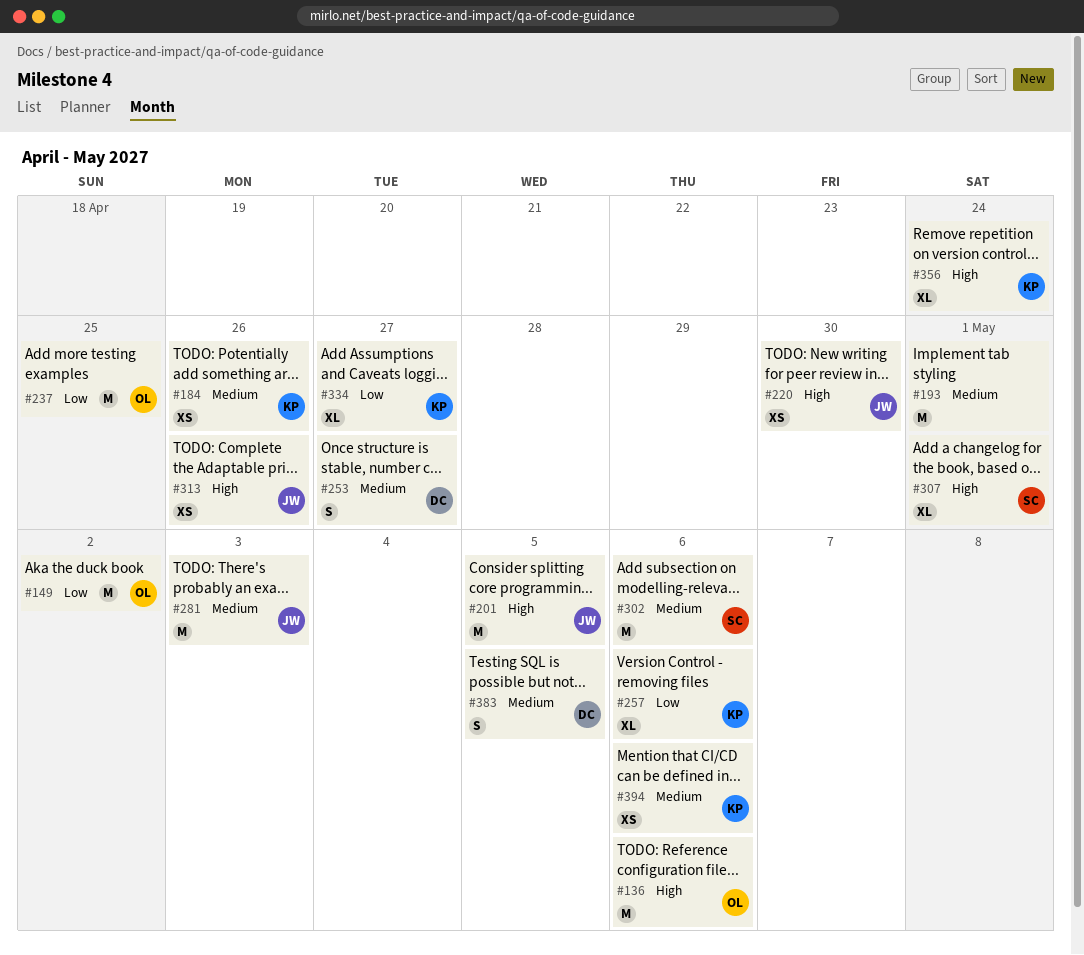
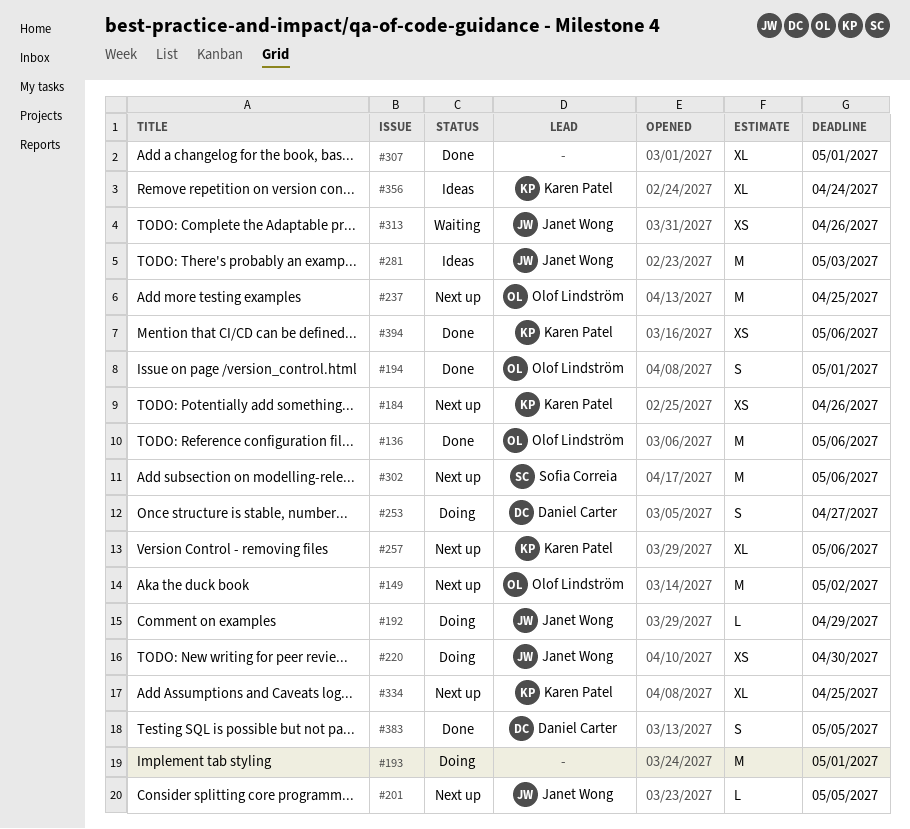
#192: none -> present
#194: none -> present
#201, estimate: M -> L
#307, owner: Sofia Correia -> none
#334, due: Apr 27 -> Apr 25

